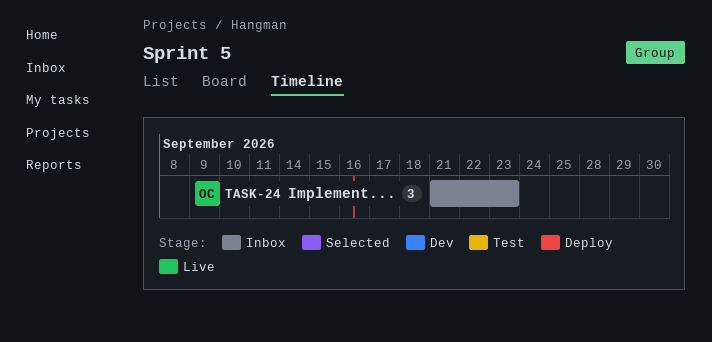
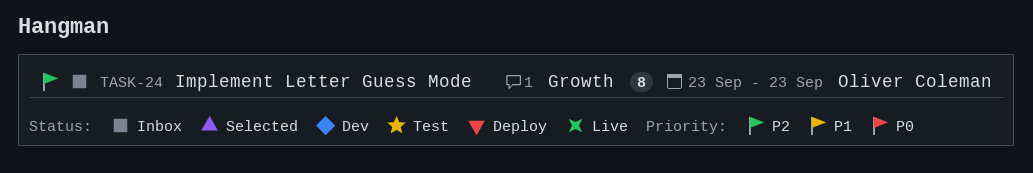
TASK-24, estimate: 3 -> 8
TASK-24, start: Sep 21 -> Sep 23

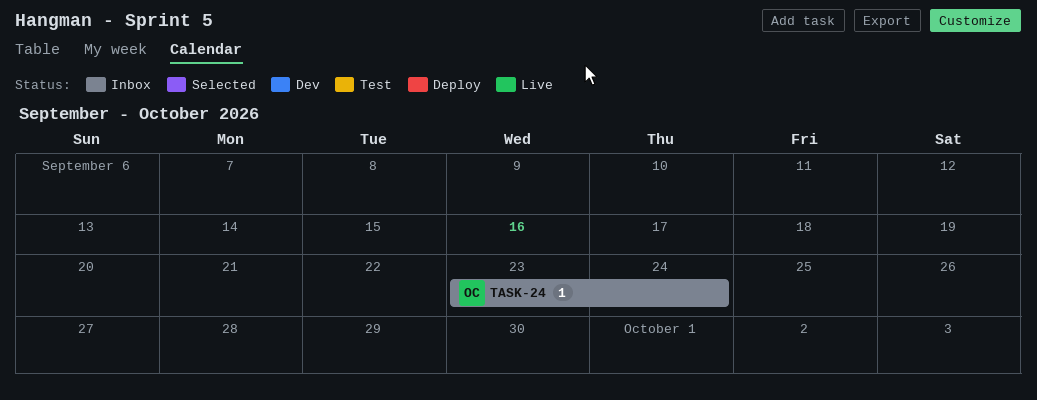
TASK-24, estimate: 8 -> 1
TASK-24, due: Sep 23 -> Sep 24

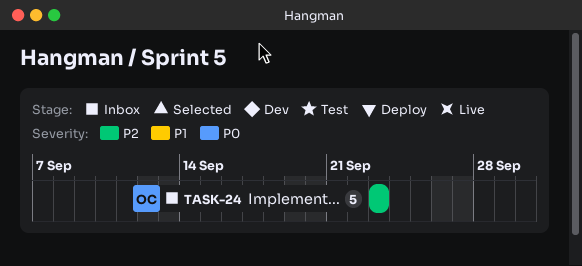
TASK-24, estimate: 1 -> 5
TASK-24, due: Sep 24 -> Sep 23

